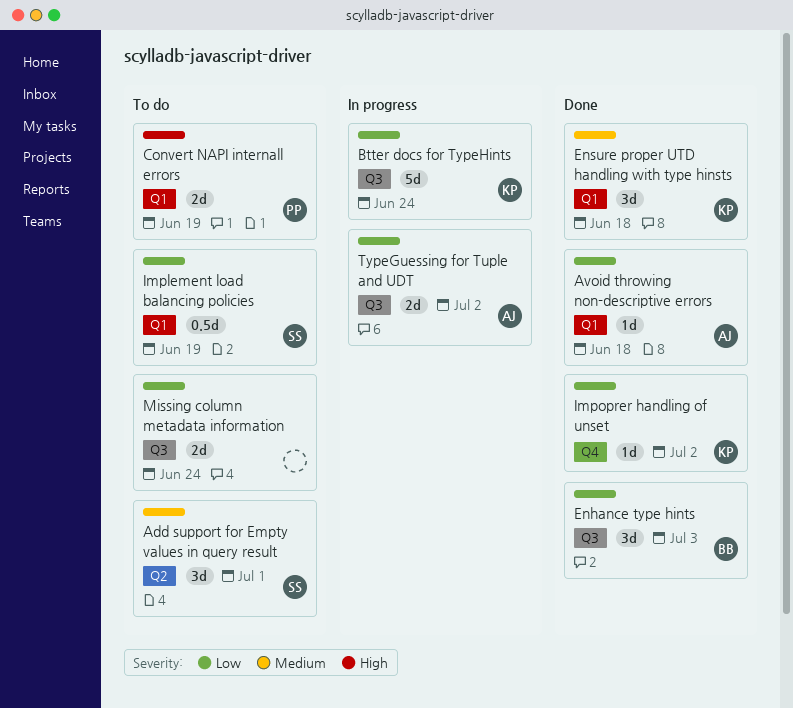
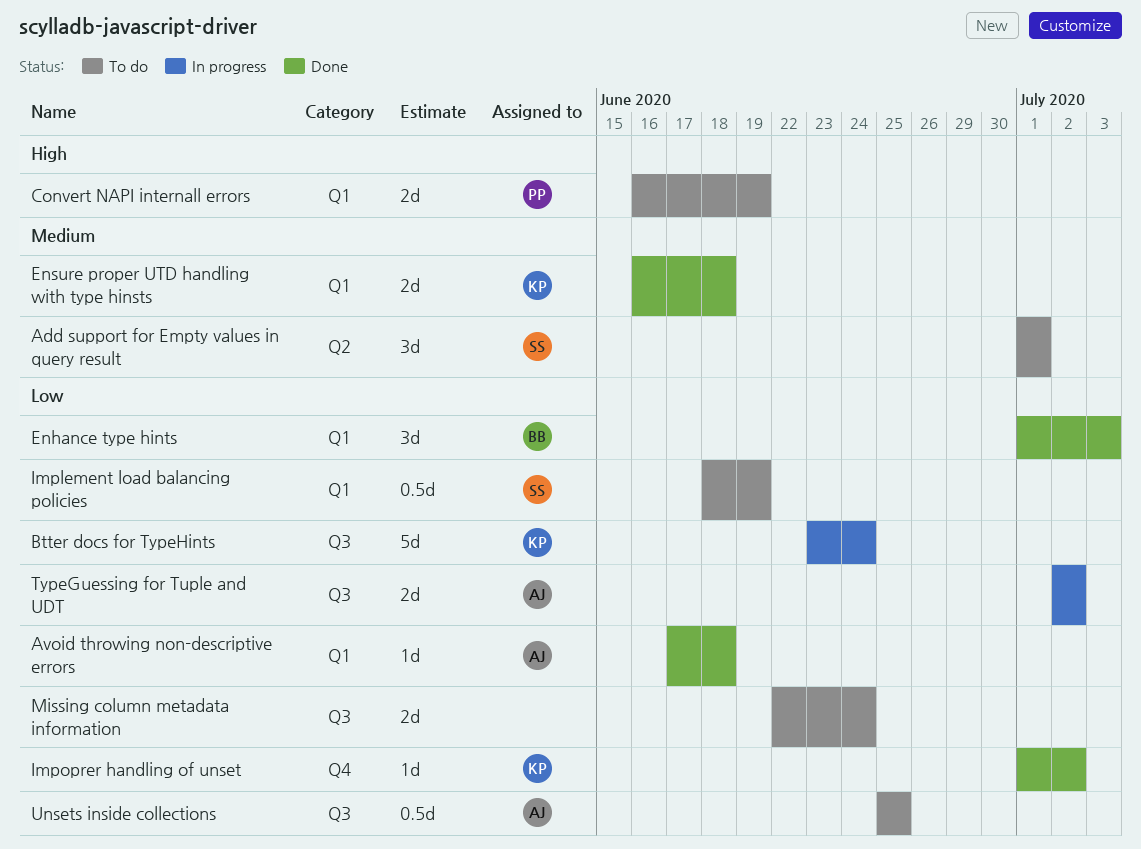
Enhance type hints, label: Q3 -> Q1
Ensure proper UTD handling with type hinsts, estimate: 3d -> 2d
Unsets inside collections: none -> present

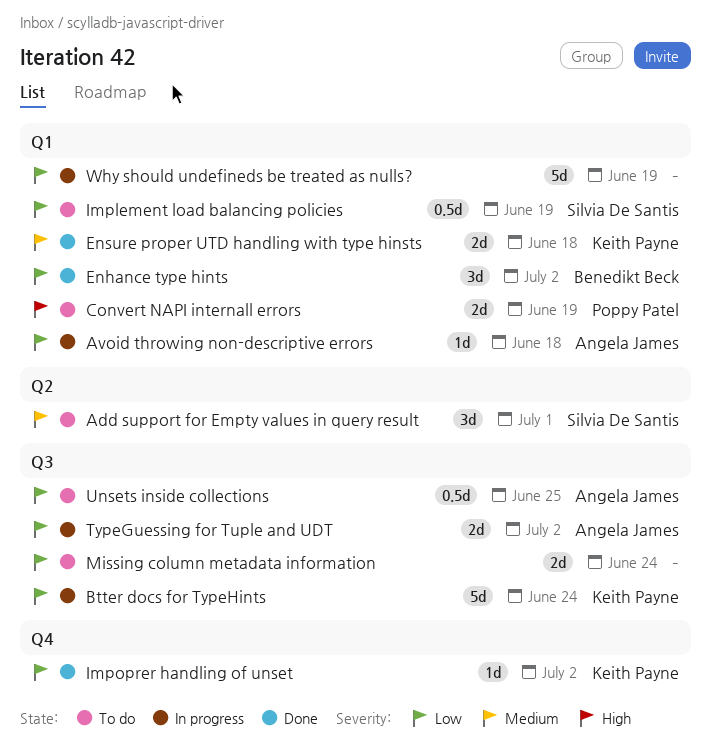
Avoid throwing non-descriptive errors, status: Done -> In progress
Enhance type hints, due: Jul 3 -> Jul 2
Why should undefineds be treated as nulls?: none -> present

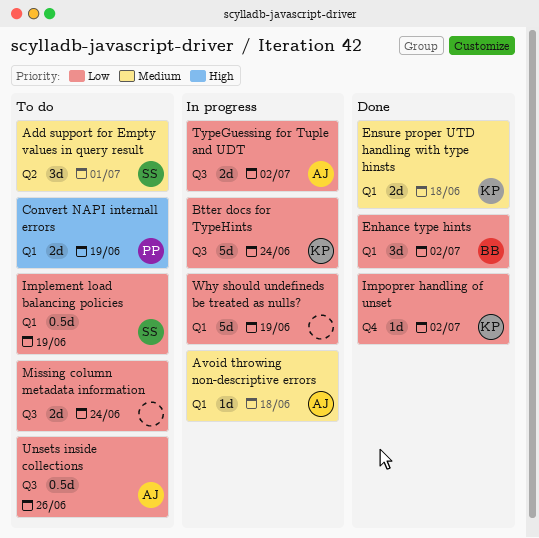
Avoid throwing non-descriptive errors, priority: Low -> Medium
Unsets inside collections, due: Jun 25 -> Jun 26

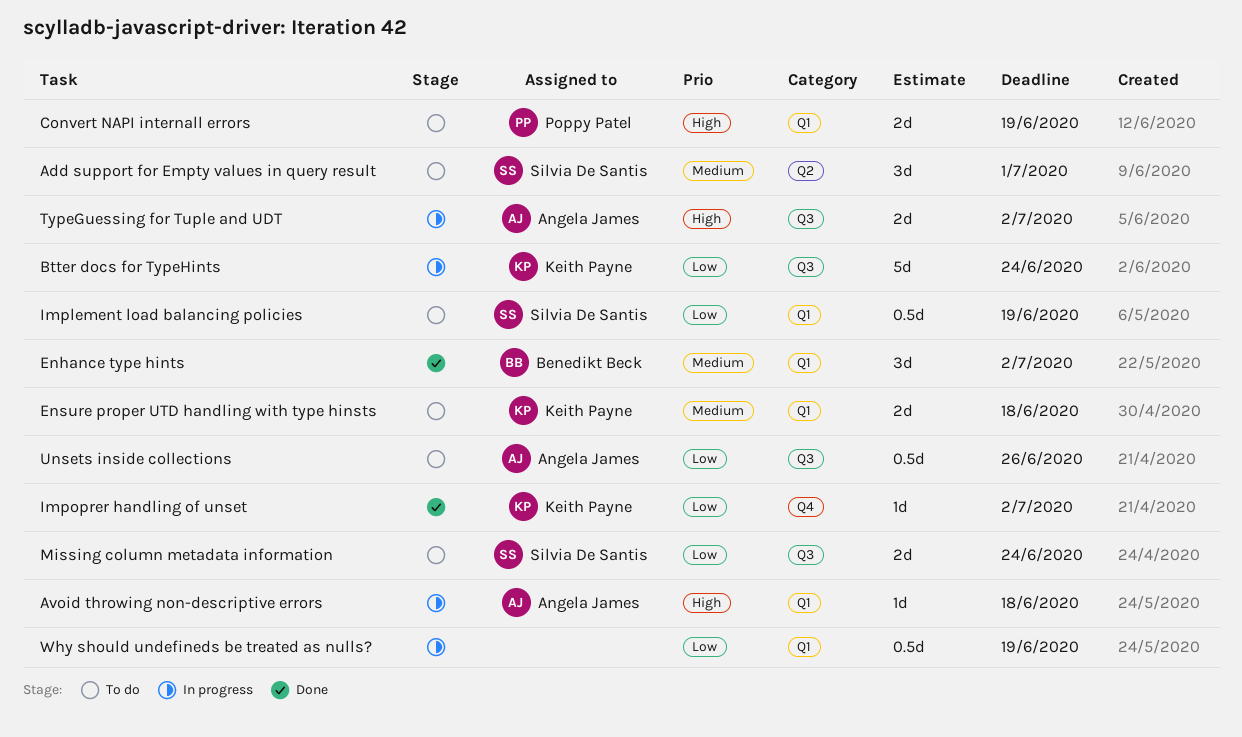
Avoid throwing non-descriptive errors, priority: Medium -> High
Enhance type hints, priority: Low -> Medium
Ensure proper UTD handling with type hinsts, status: Done -> To do
Missing column metadata information, owner: none -> Silvia De Santis
TypeGuessing for Tuple and UDT, priority: Low -> High
Why should undefineds be treated as nulls?, estimate: 5d -> 0.5d

